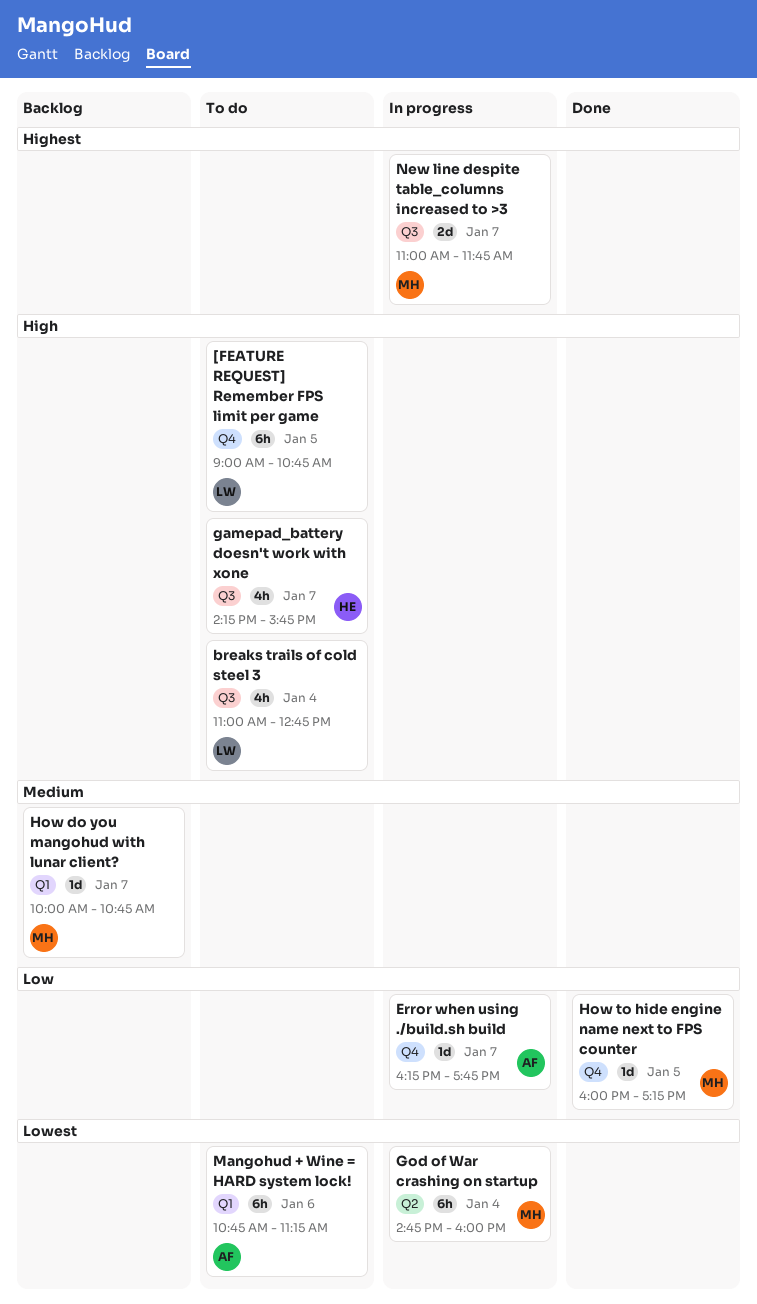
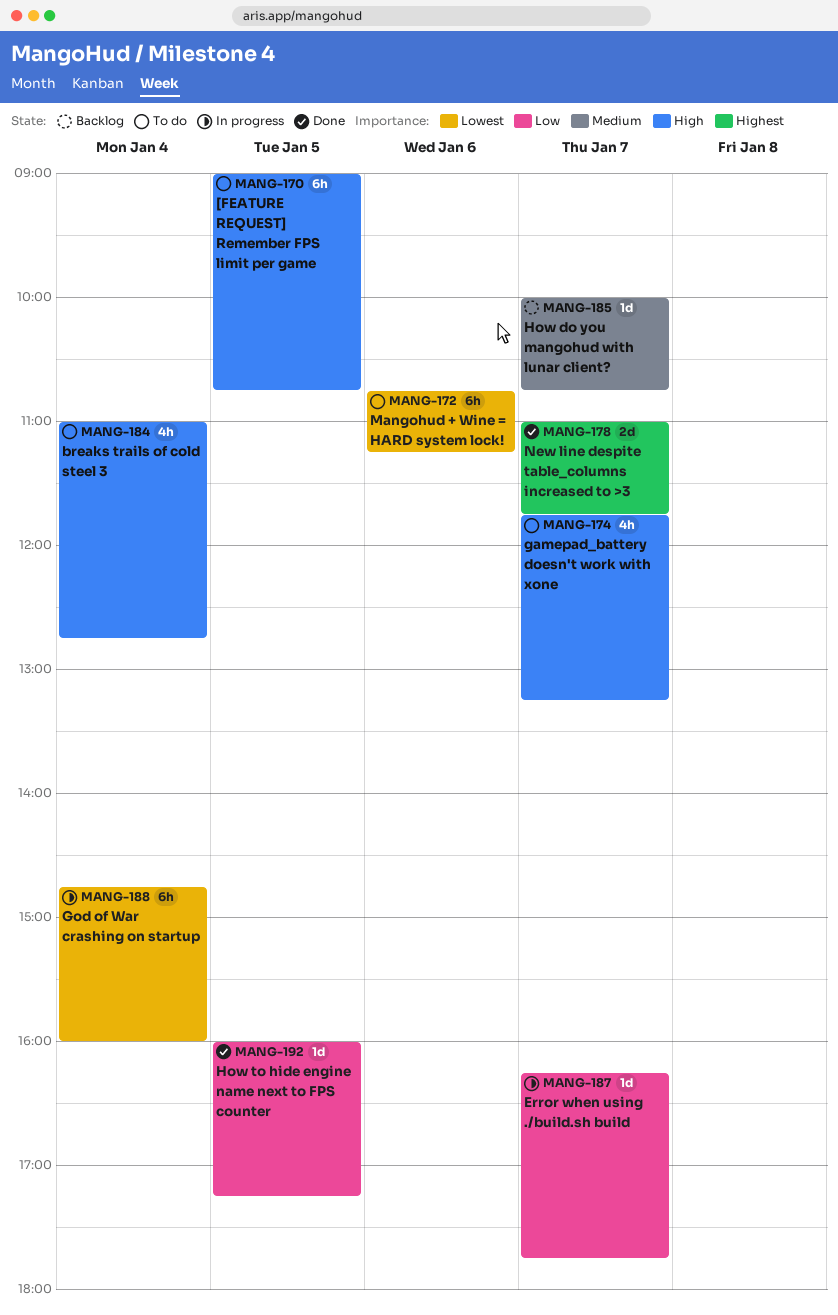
gamepad_battery doesn't work with xone, begins: 14:15 -> 11:45
gamepad_battery doesn't work with xone, ends: 15:45 -> 13:15
New line despite table_columns increased to >3, status: In progress -> Done

